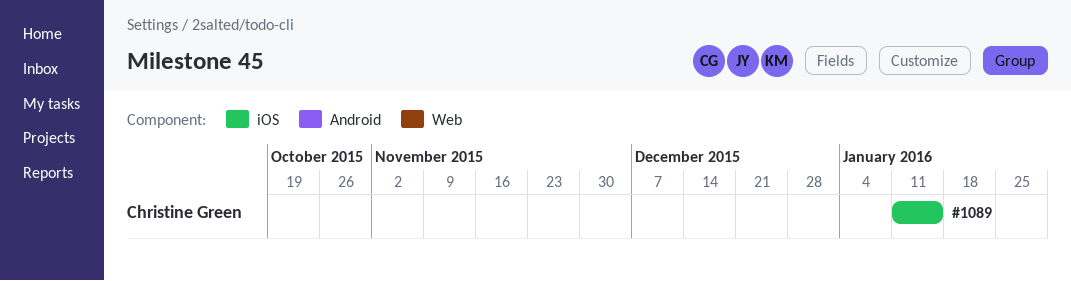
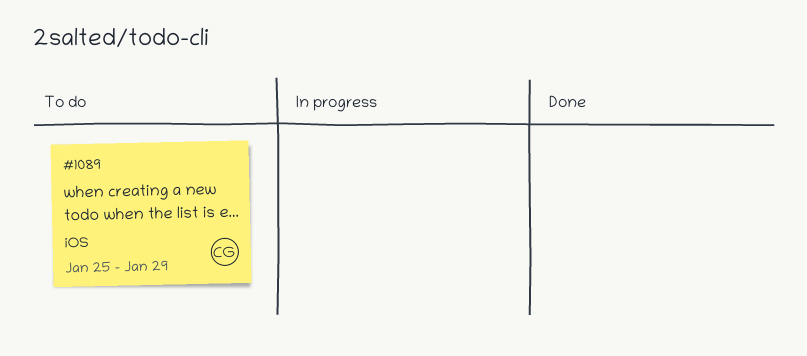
#1089, start: Jan 11 -> Jan 25
#1089, due: Jan 15 -> Jan 29

